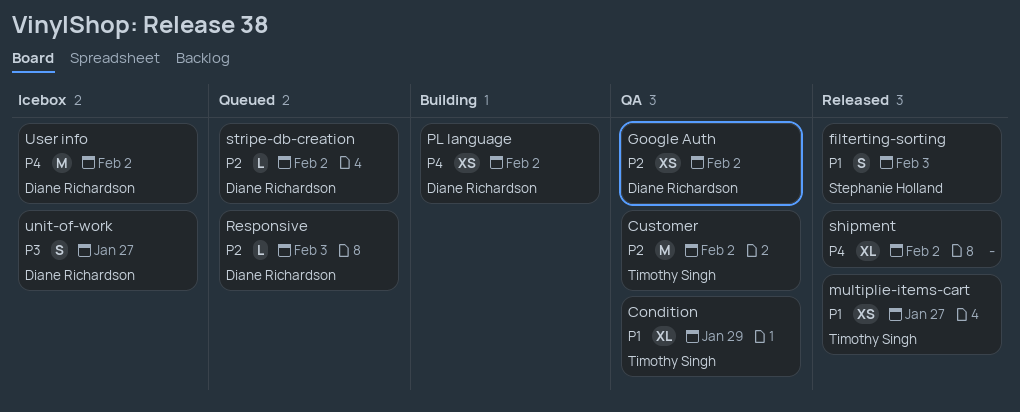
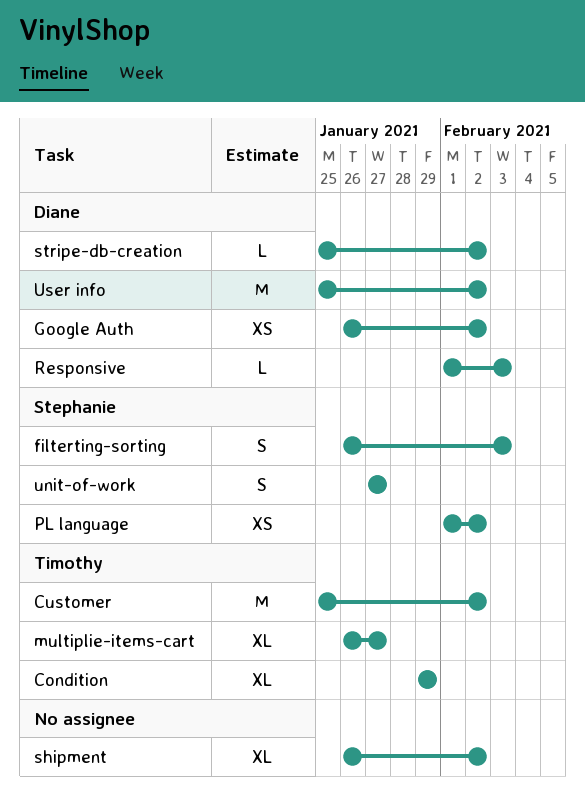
multiplie-items-cart, estimate: XS -> XL
PL language, owner: Diane Richardson -> Stephanie Holland
unit-of-work, owner: Diane Richardson -> Stephanie Holland

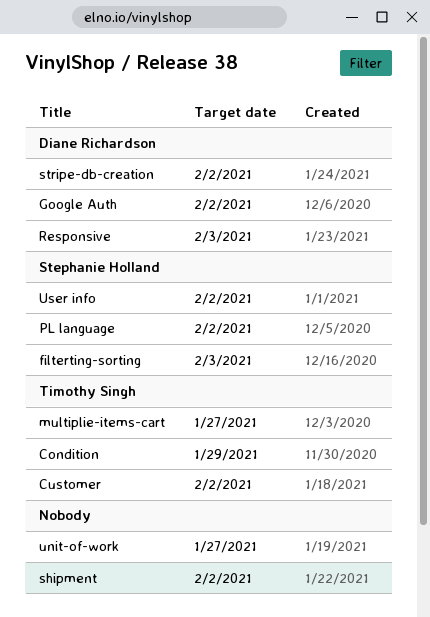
unit-of-work, owner: Stephanie Holland -> none
User info, owner: Diane Richardson -> Stephanie Holland

